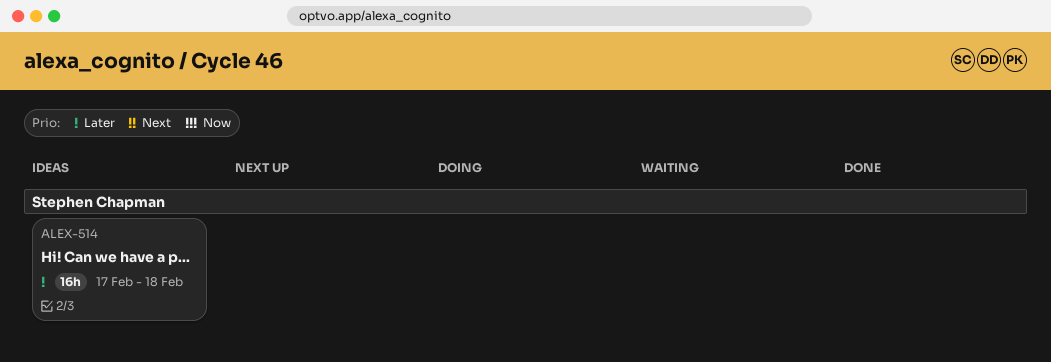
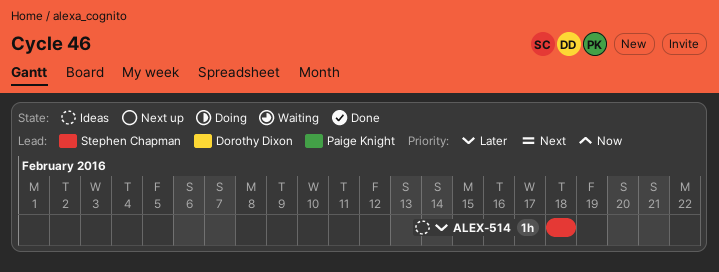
ALEX-514, estimate: 16h -> 1h
ALEX-514, start: Feb 17 -> Feb 18

